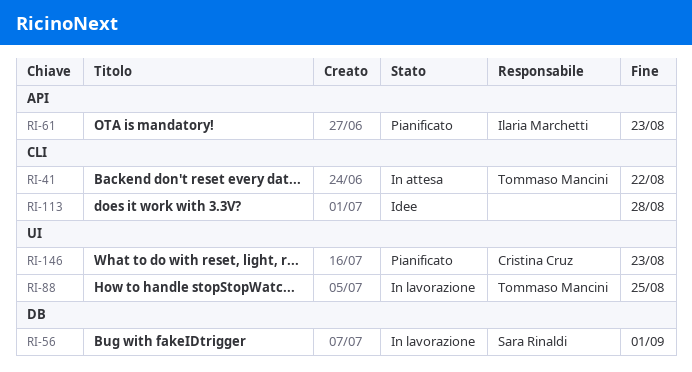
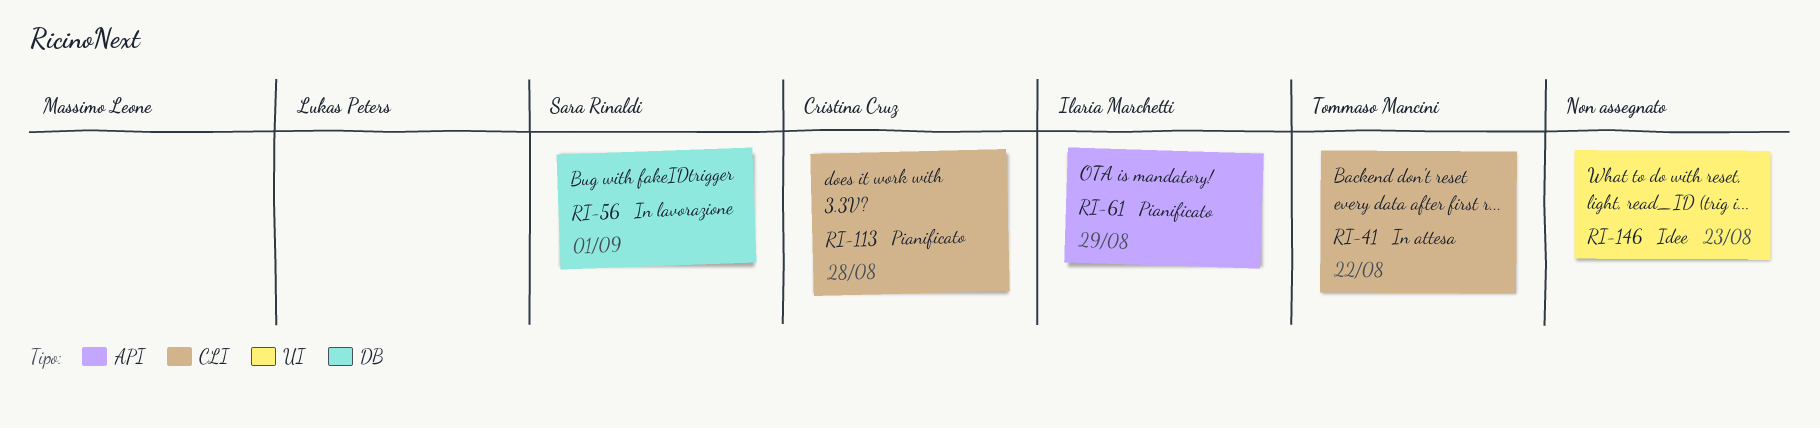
RI-61, due: Aug 23 -> Aug 29
RI-88: present -> none
RI-113, status: Idee -> Pianificato
RI-113, owner: none -> Cristina Cruz
RI-146, status: Pianificato -> Idee
RI-146, owner: Cristina Cruz -> none

